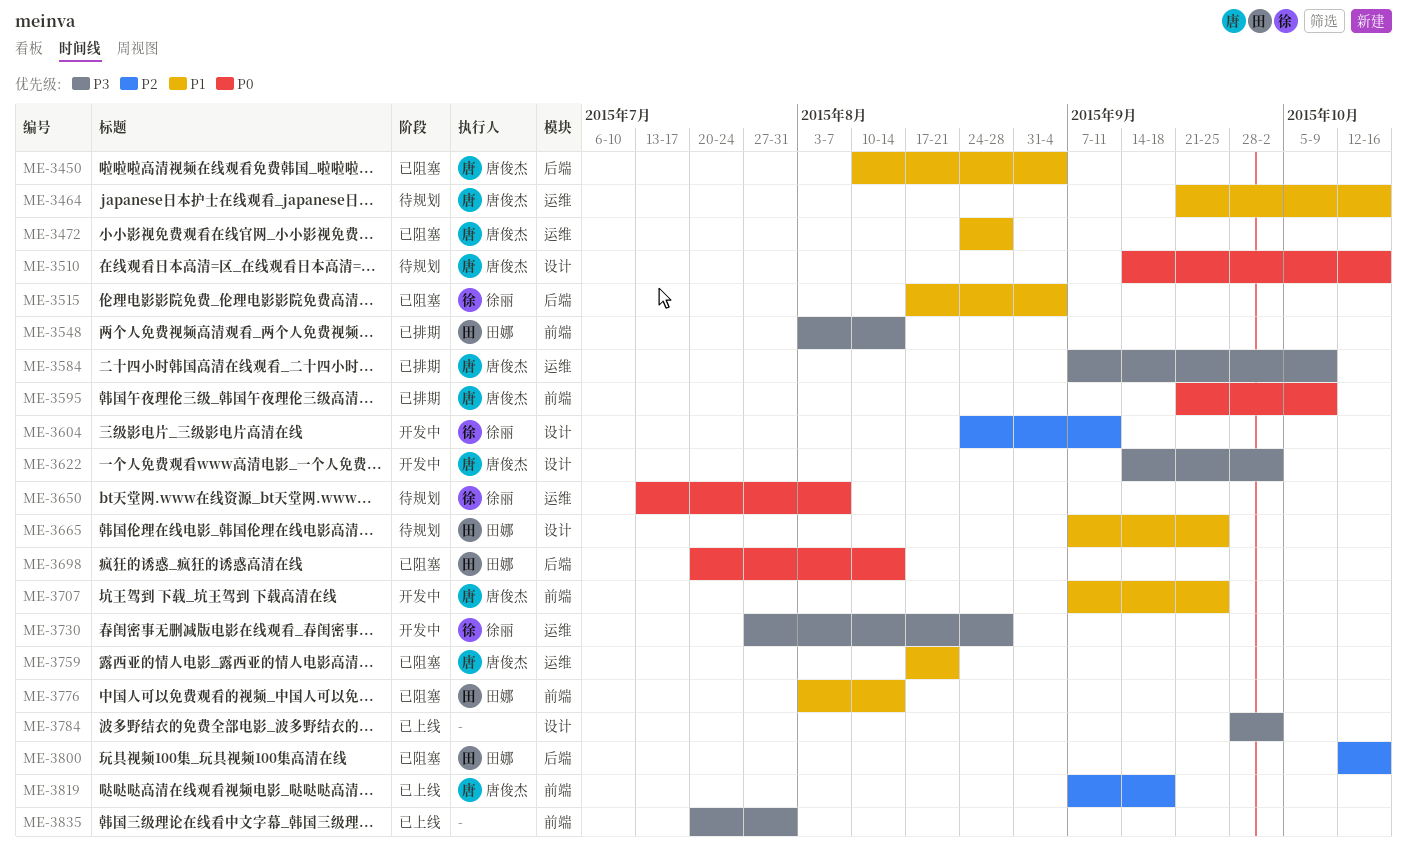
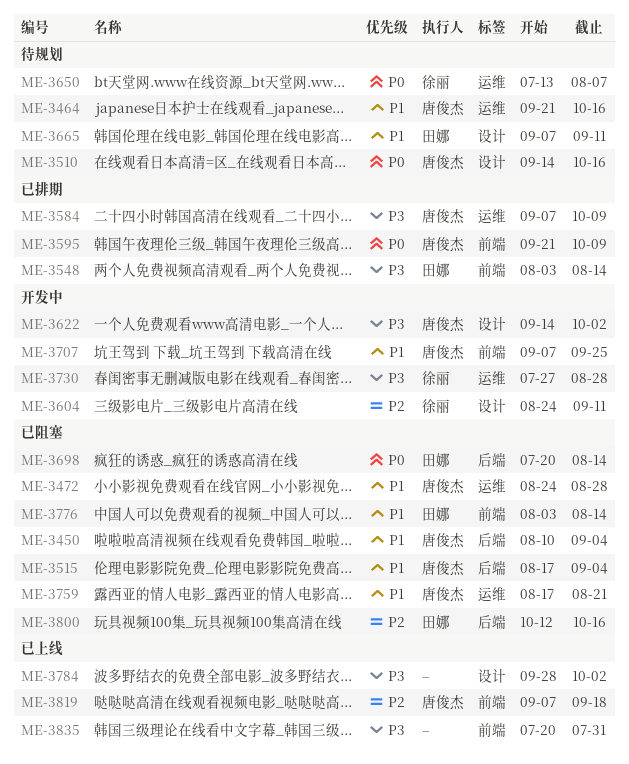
ME-3515, owner: 徐丽 -> 唐俊杰
ME-3665, due: Sep 25 -> Sep 11

